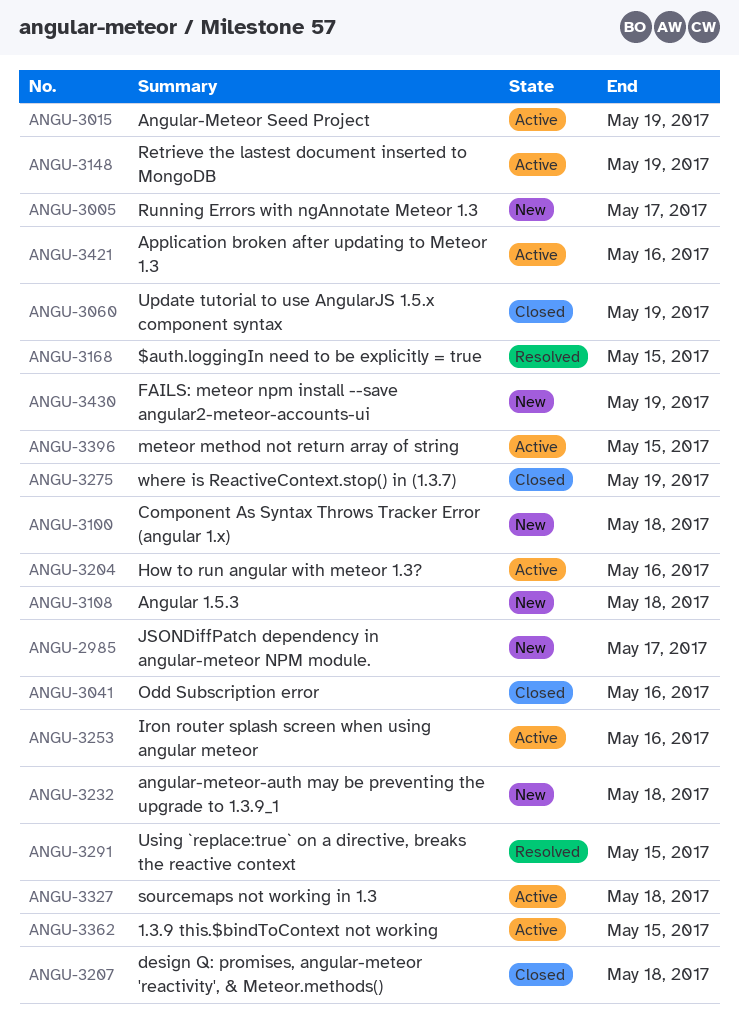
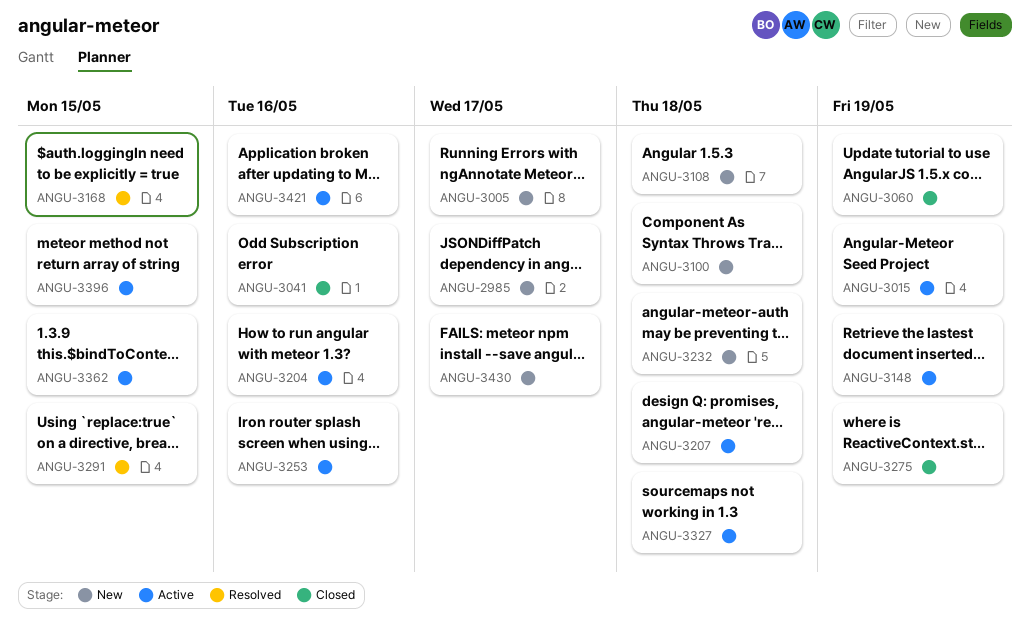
ANGU-3207, status: Closed -> Active
ANGU-3430, due: May 19 -> May 17

